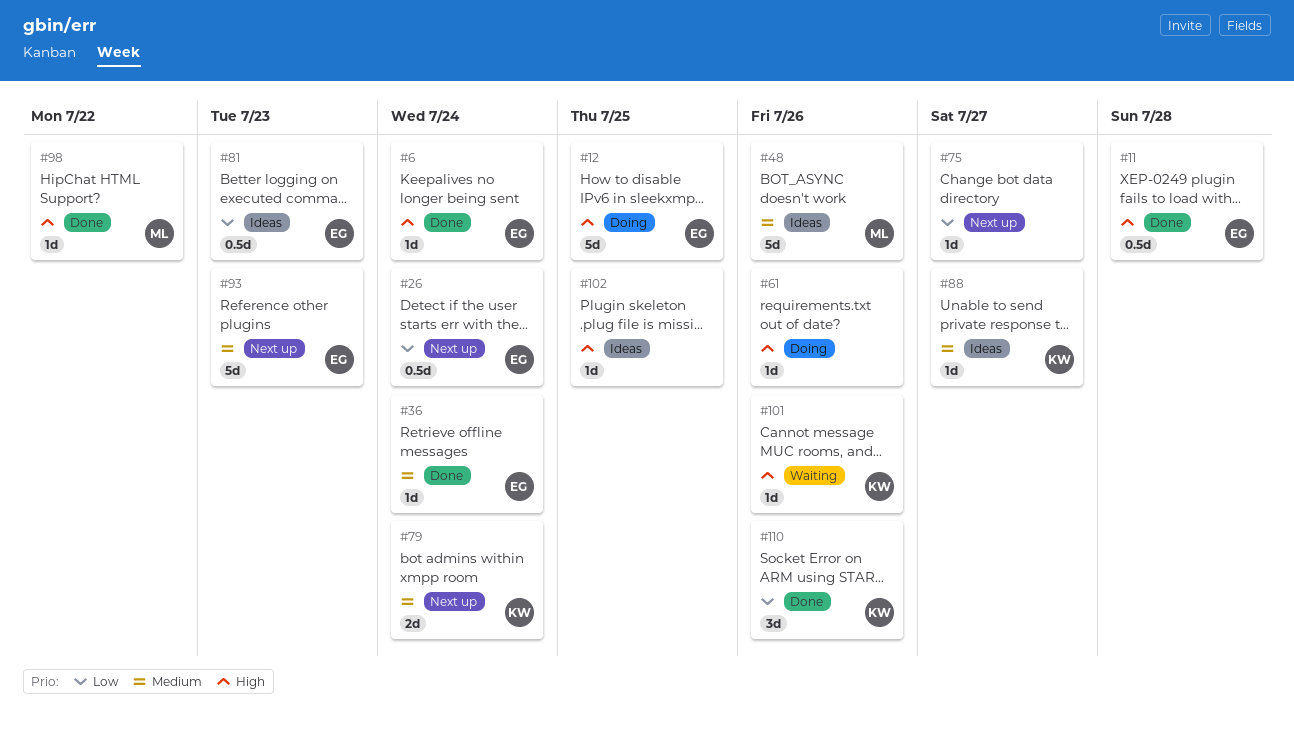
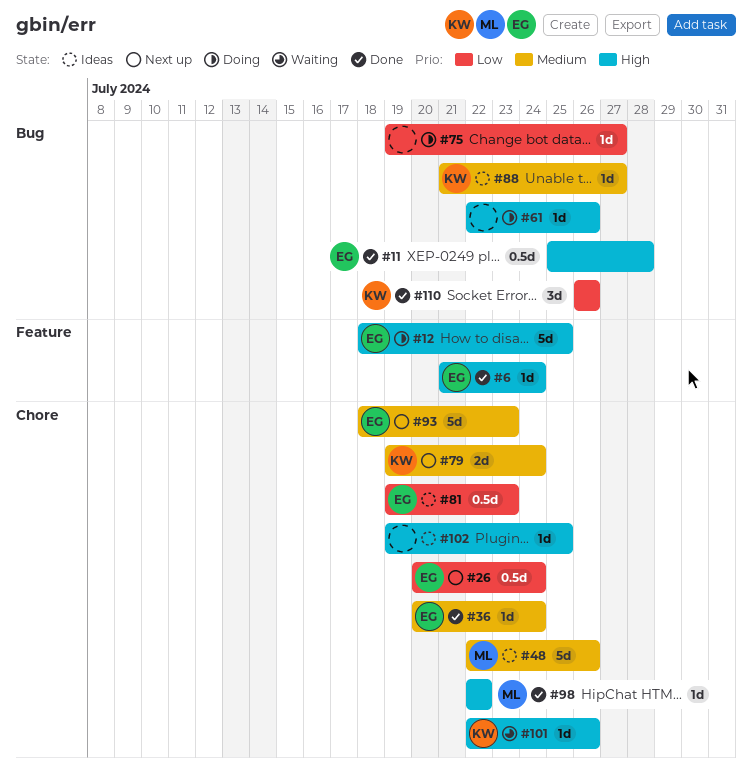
#75, status: Next up -> Doing

